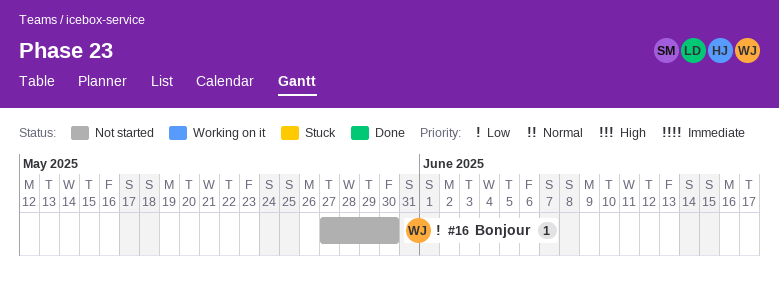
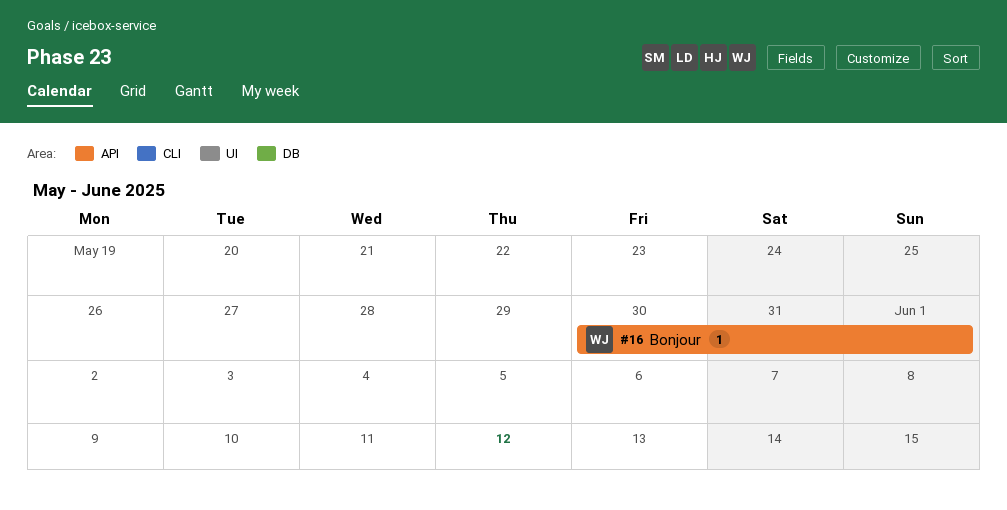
#16, start: May 27 -> May 30
#16, due: May 30 -> Jun 1

